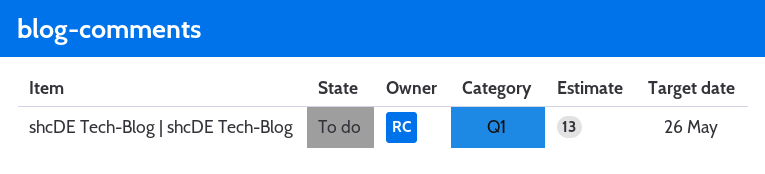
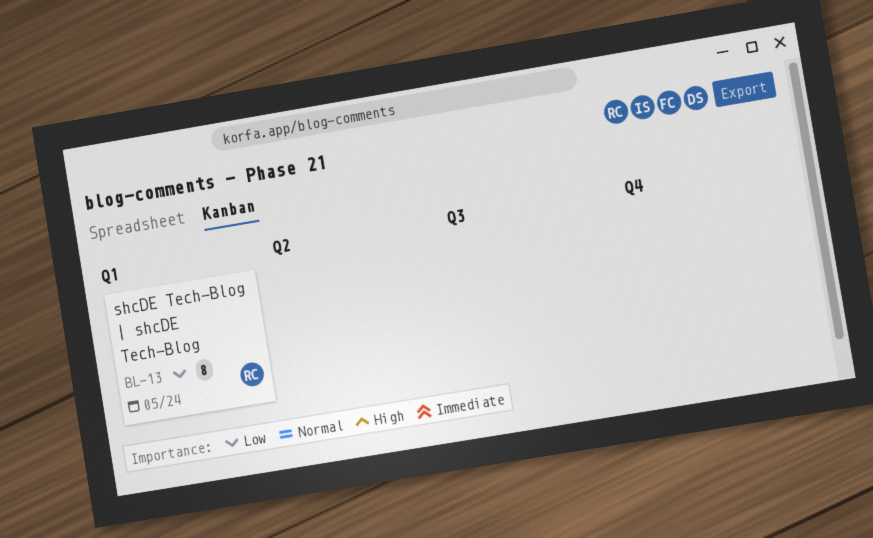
shcDE Tech-Blog | shcDE Tech-Blog, estimate: 13 -> 8
shcDE Tech-Blog | shcDE Tech-Blog, due: May 26 -> May 24

